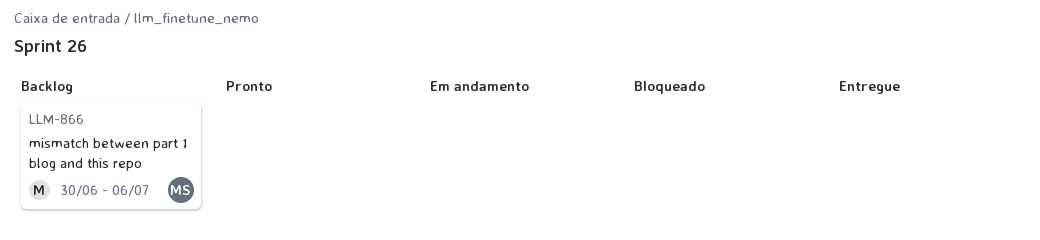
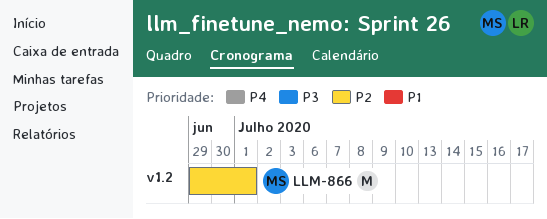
LLM-866, start: Jun 30 -> Jun 29
LLM-866, due: Jul 6 -> Jul 1

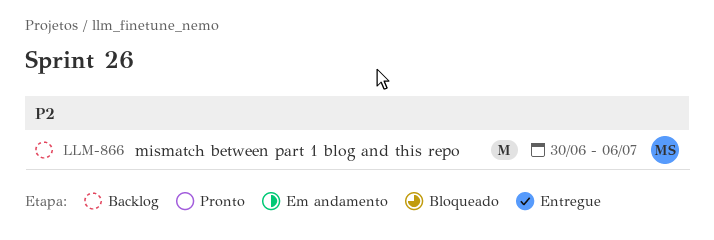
LLM-866, start: Jun 29 -> Jun 30
LLM-866, due: Jul 1 -> Jul 6

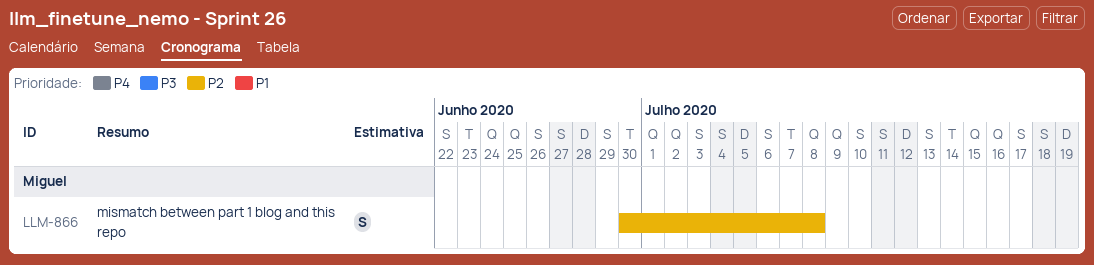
LLM-866, estimate: M -> S
LLM-866, due: Jul 6 -> Jul 8

